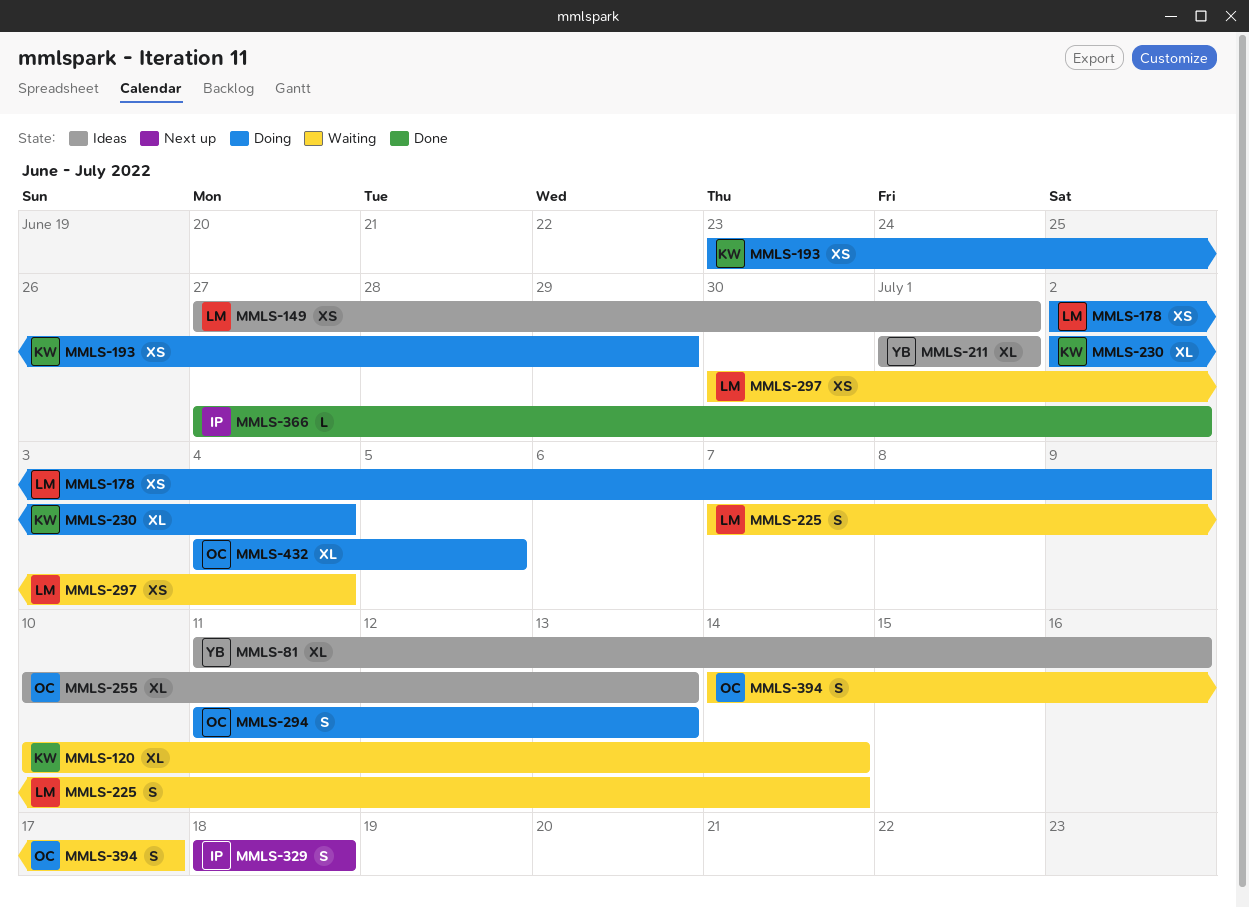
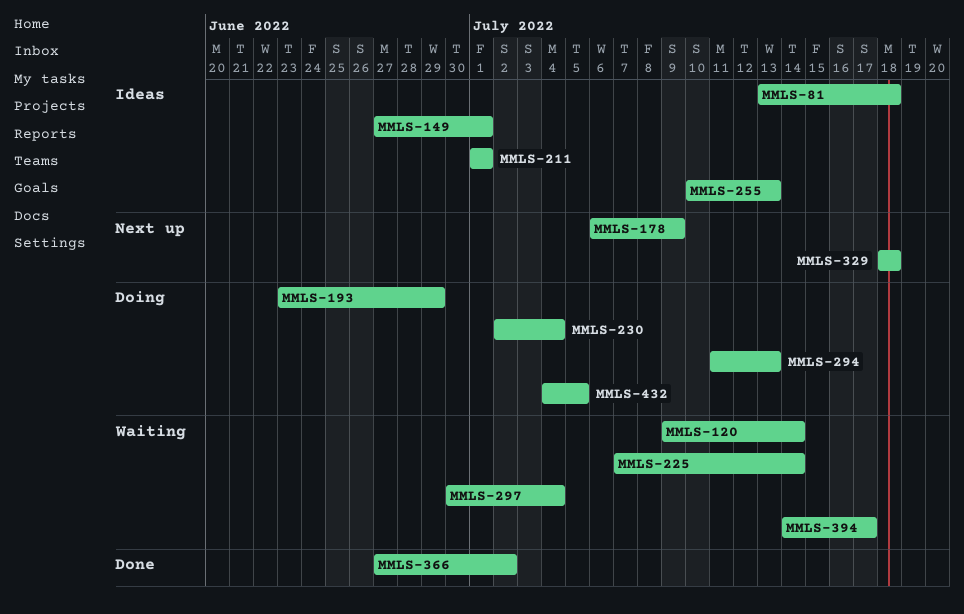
MMLS-81, start: Jul 11 -> Jul 13
MMLS-81, due: Jul 16 -> Jul 18
MMLS-120, start: Jul 10 -> Jul 9
MMLS-178, status: Doing -> Next up
MMLS-178, start: Jul 2 -> Jul 6

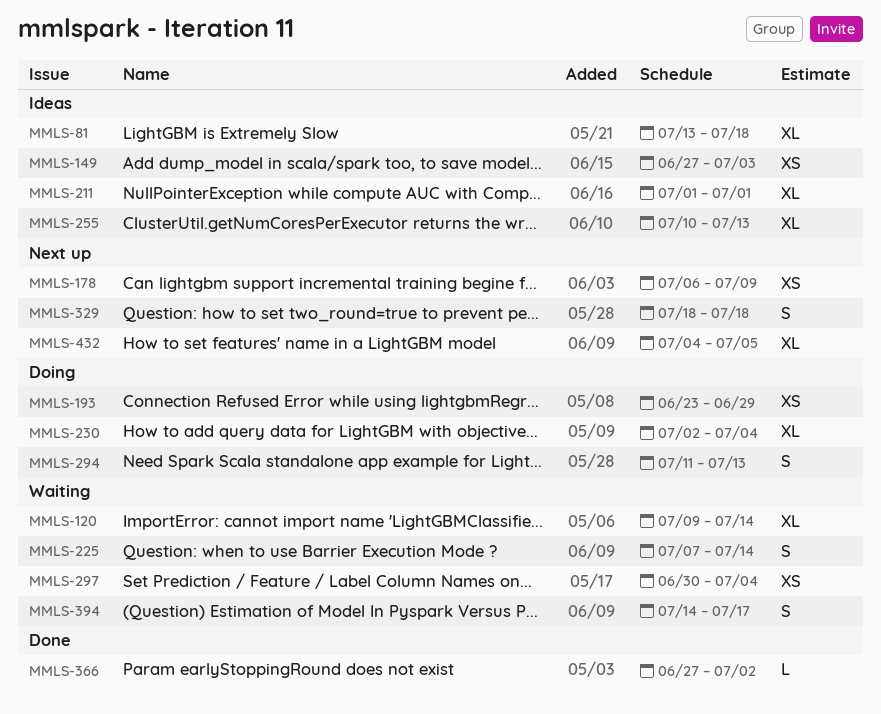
MMLS-149, due: Jul 1 -> Jul 3
MMLS-432, status: Doing -> Next up

